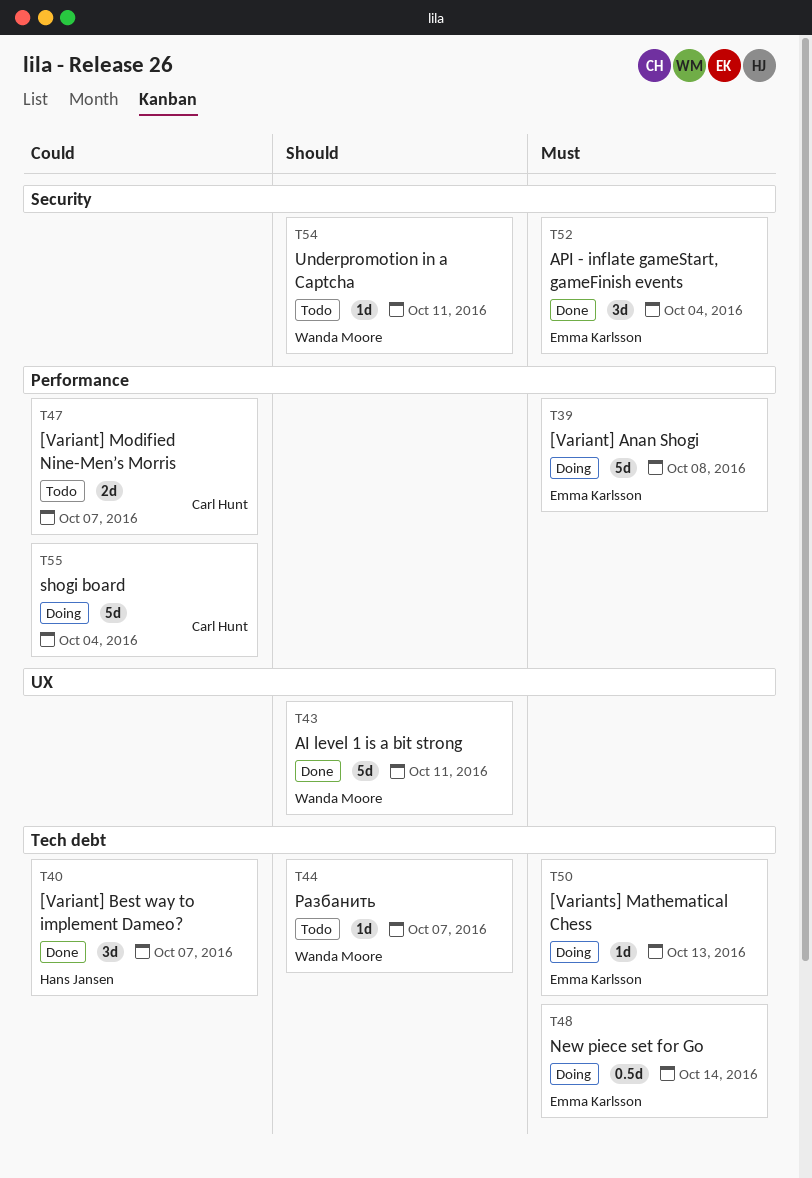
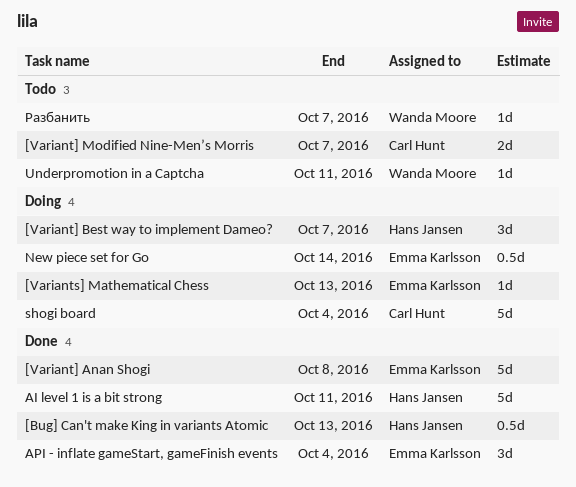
[Bug] Can't make King in variants Atomic: none -> present
[Variant] Anan Shogi, status: Doing -> Done
[Variant] Best way to implement Dameo?, status: Done -> Doing
AI level 1 is a bit strong, owner: Wanda Moore -> Hans Jansen

